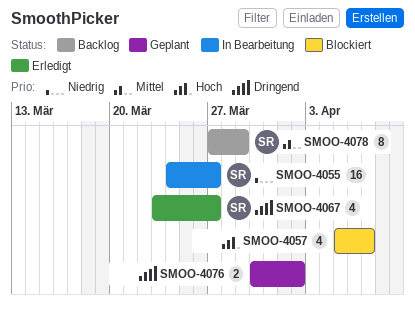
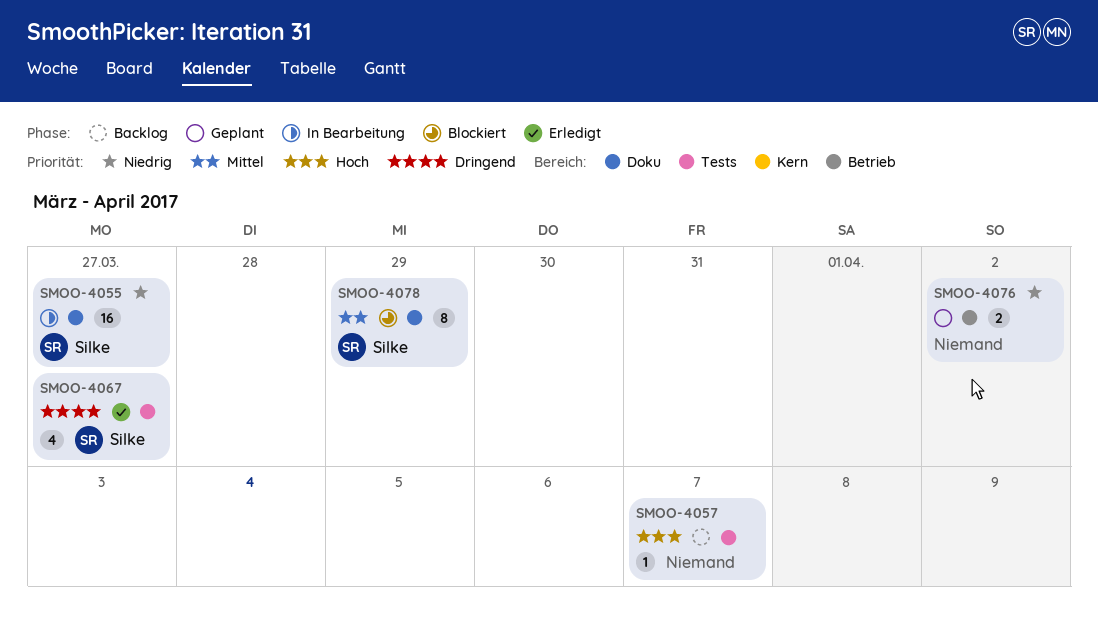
SMOO-4057, status: Blockiert -> Backlog
SMOO-4057, estimate: 4 -> 1
SMOO-4076, priority: Dringend -> Niedrig
SMOO-4078, status: Backlog -> Blockiert

